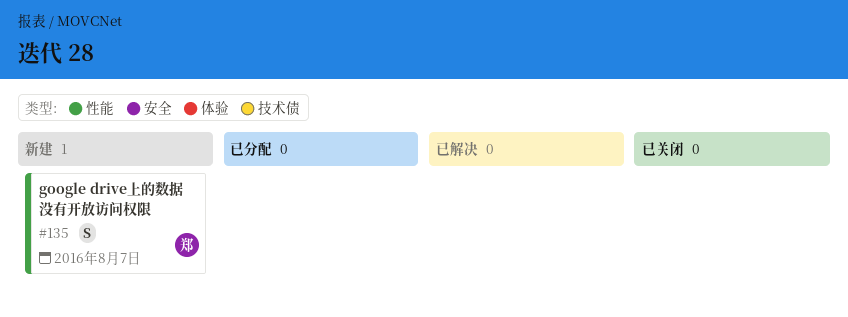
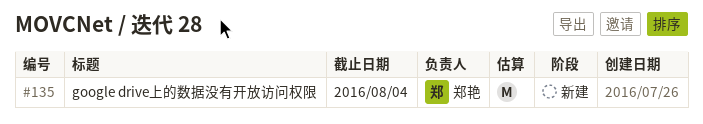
#135, estimate: S -> M
#135, due: Aug 7 -> Aug 4

